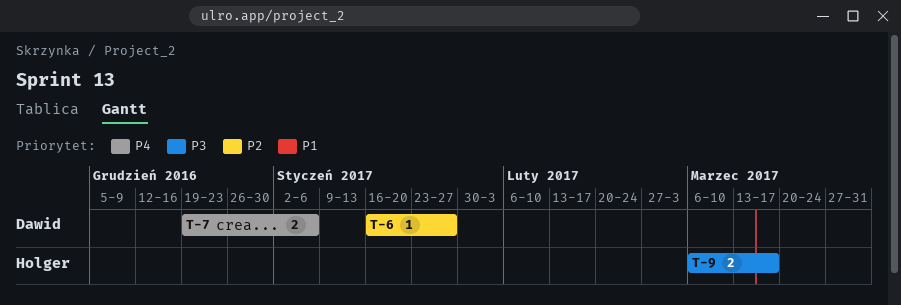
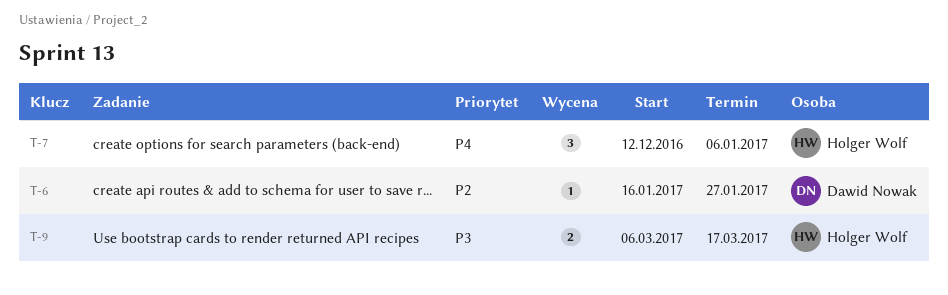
T-7, owner: Dawid Nowak -> Holger Wolf
T-7, estimate: 2 -> 3
T-7, start: Dec 19 -> Dec 12

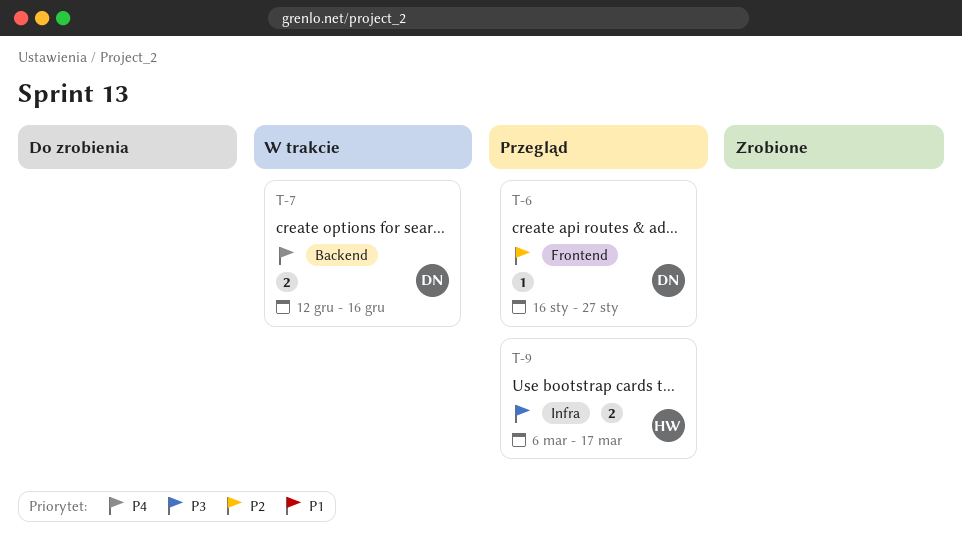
T-7, owner: Holger Wolf -> Dawid Nowak
T-7, estimate: 3 -> 2
T-7, due: Jan 6 -> Dec 16

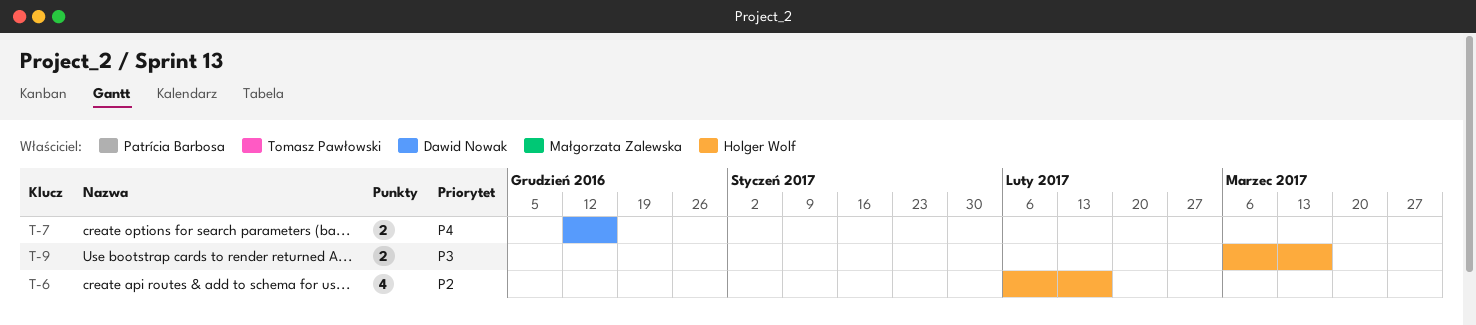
T-6, owner: Dawid Nowak -> Holger Wolf
T-6, estimate: 1 -> 4
T-6, start: Jan 16 -> Feb 6
T-6, due: Jan 27 -> Feb 17

